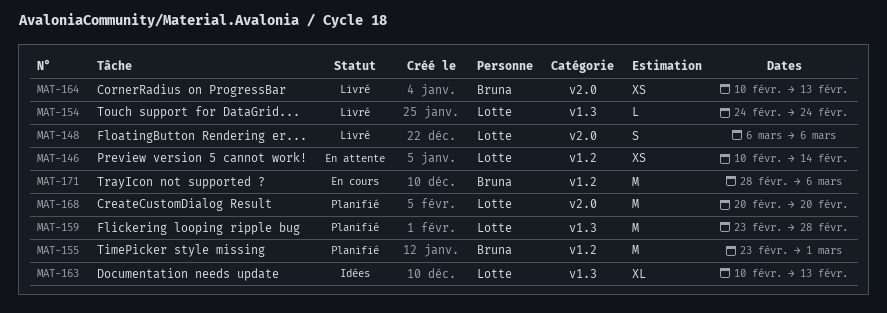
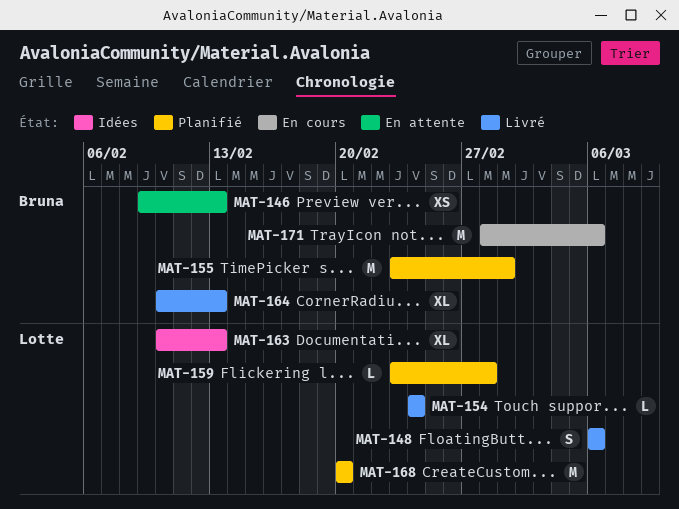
MAT-146, owner: Lotte -> Bruna
MAT-146, start: Feb 10 -> Feb 9
MAT-146, due: Feb 14 -> Feb 13
MAT-159, estimate: M -> L
MAT-164, estimate: XS -> XL

